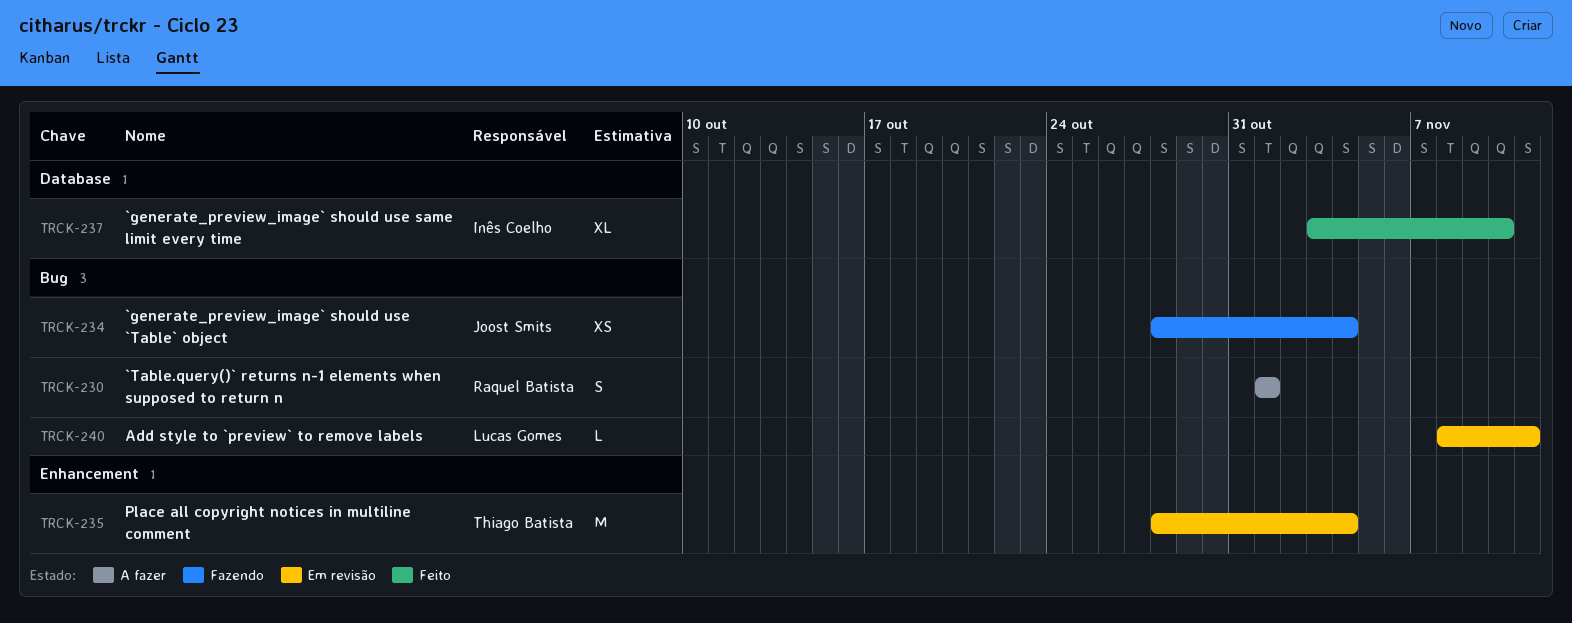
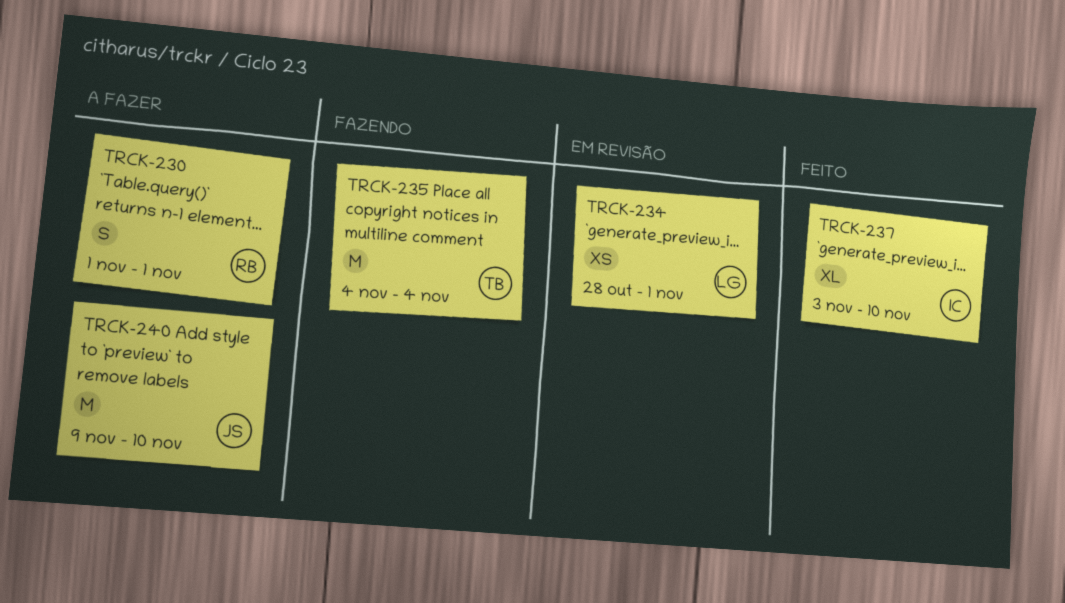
TRCK-234, status: Fazendo -> Em revisão
TRCK-234, owner: Joost Smits -> Lucas Gomes
TRCK-234, due: Nov 4 -> Nov 1
TRCK-235, status: Em revisão -> Fazendo
TRCK-235, start: Oct 28 -> Nov 4
TRCK-240, status: Em revisão -> A fazer
TRCK-240, owner: Lucas Gomes -> Joost Smits
TRCK-240, estimate: L -> M
TRCK-240, start: Nov 8 -> Nov 9
TRCK-240, due: Nov 11 -> Nov 10

